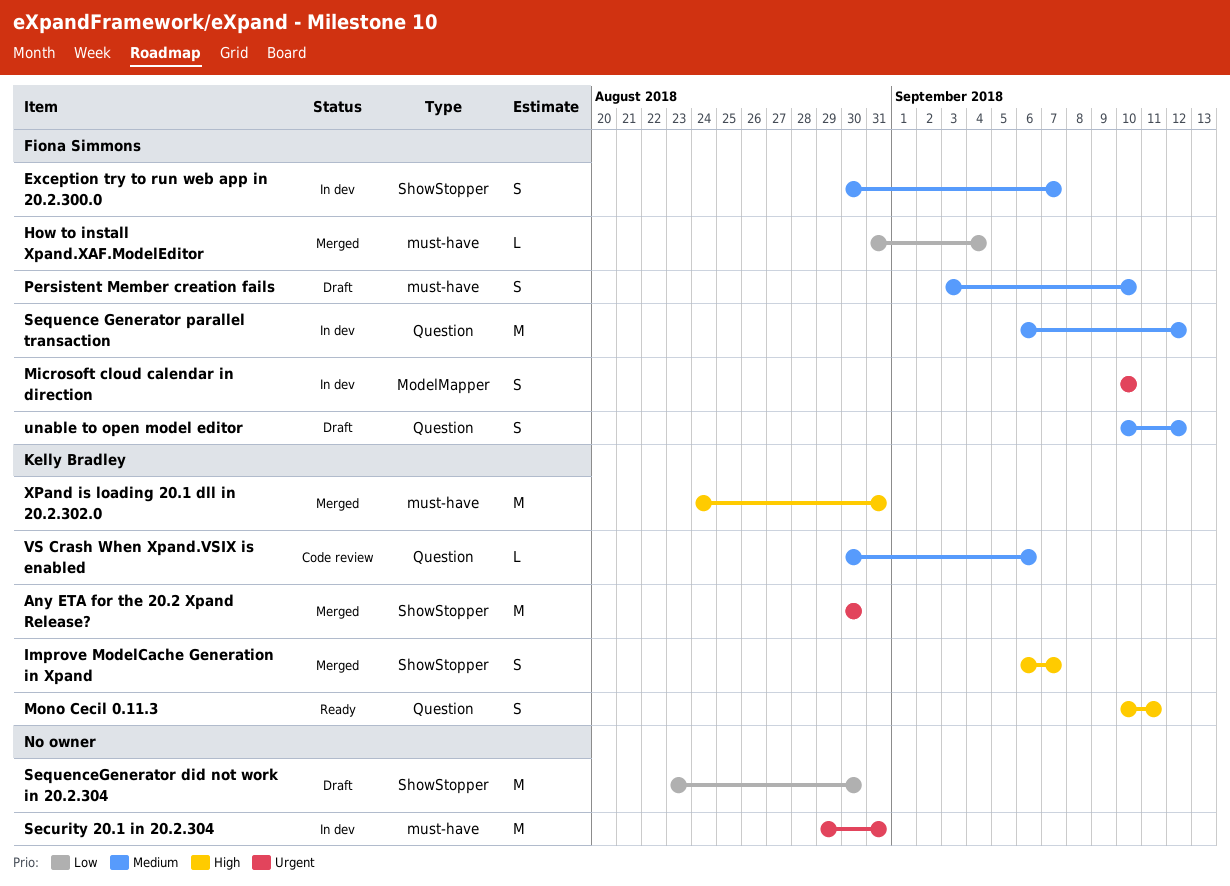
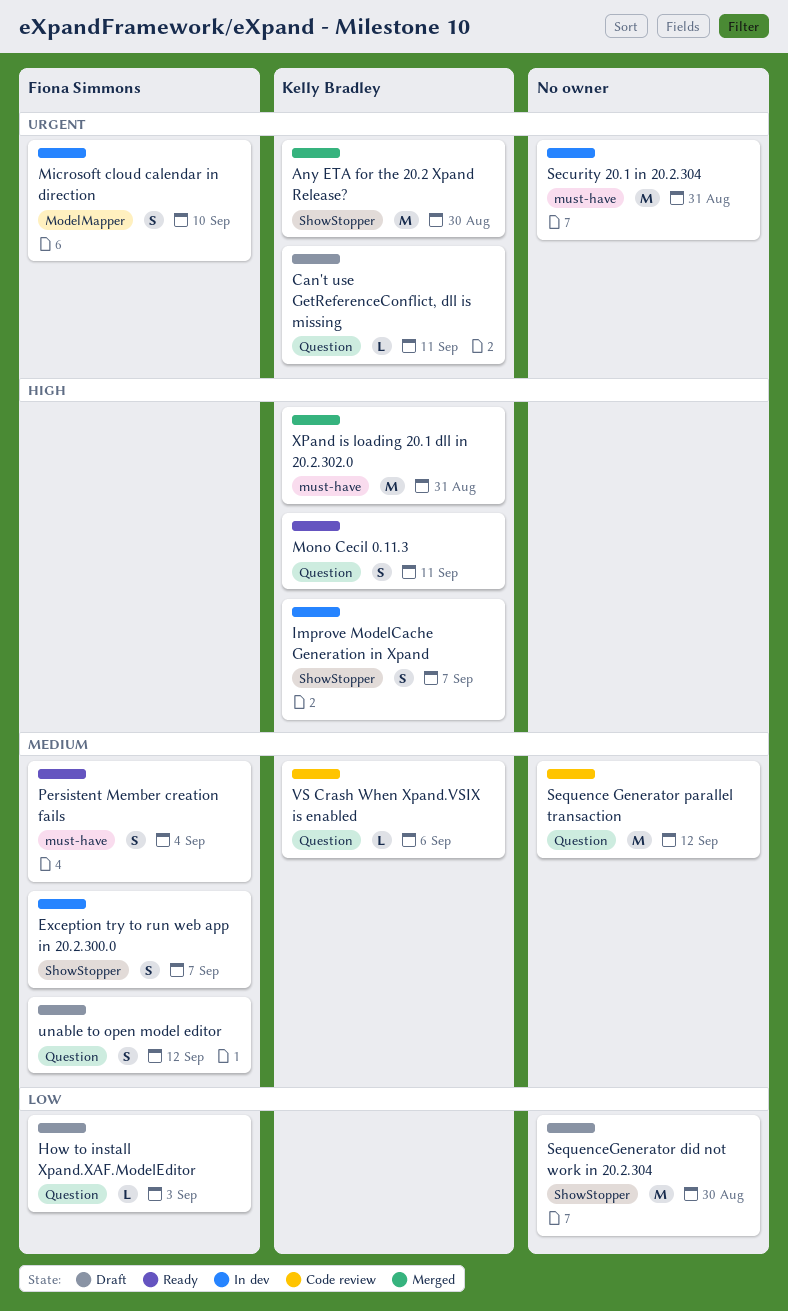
Can't use GetReferenceConflict, dll is missing: none -> present
How to install Xpand.XAF.ModelEditor, status: Merged -> Draft
How to install Xpand.XAF.ModelEditor, label: must-have -> Question
How to install Xpand.XAF.ModelEditor, due: Sep 4 -> Sep 3
Improve ModelCache Generation in Xpand, status: Merged -> In dev
Persistent Member creation fails, status: Draft -> Ready
Persistent Member creation fails, due: Sep 10 -> Sep 4
Sequence Generator parallel transaction, status: In dev -> Code review
Sequence Generator parallel transaction, owner: Fiona Simmons -> none

